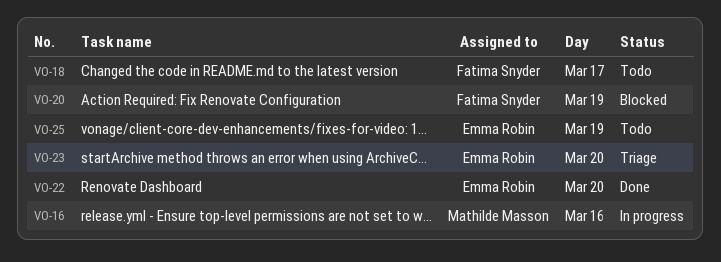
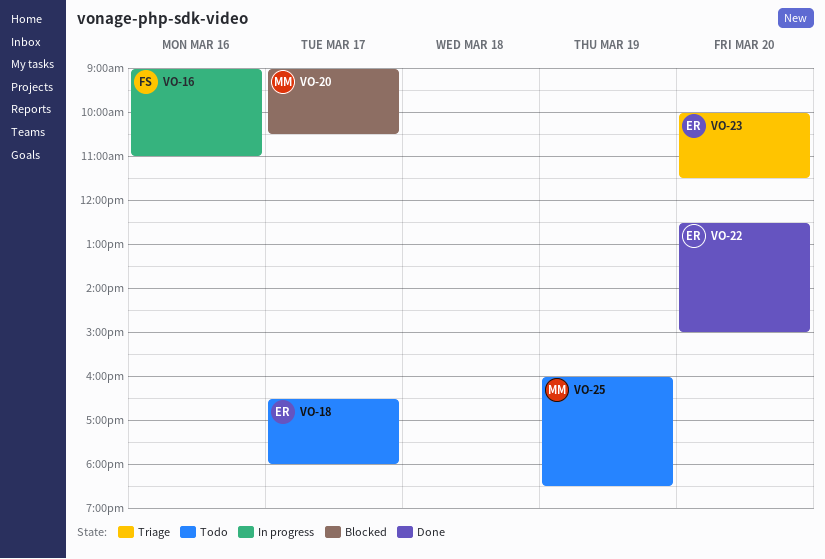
VO-16, owner: Mathilde Masson -> Fatima Snyder
VO-18, owner: Fatima Snyder -> Emma Robin
VO-20, owner: Fatima Snyder -> Mathilde Masson
VO-20, day: Mar 19 -> Mar 17
VO-25, owner: Emma Robin -> Mathilde Masson

